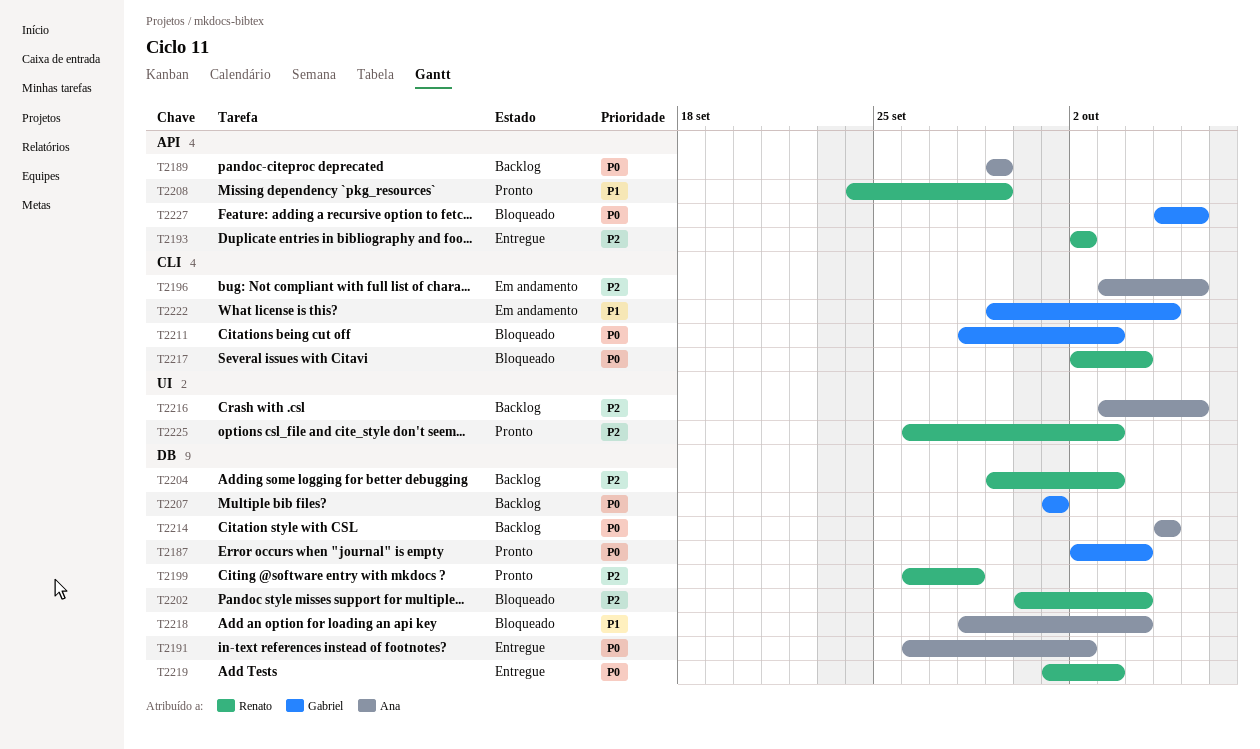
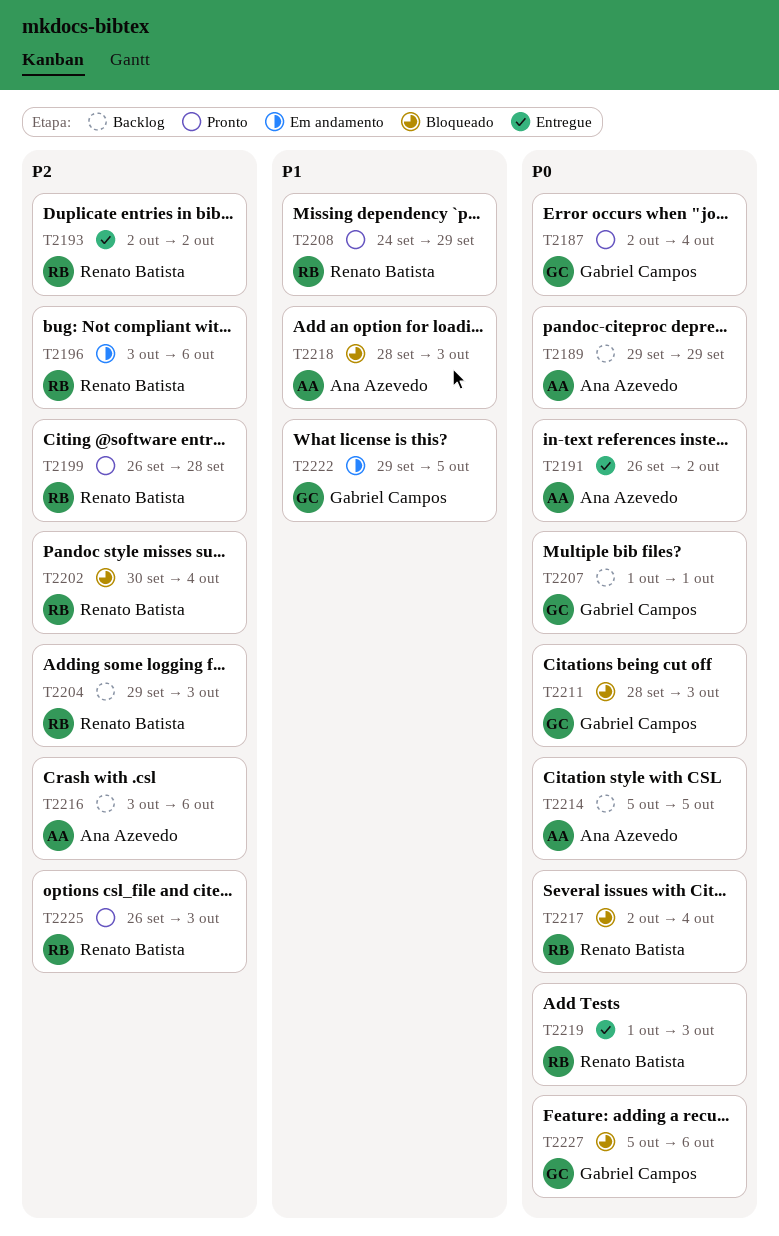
T2196, owner: Ana Azevedo -> Renato Batista
T2218, due: Oct 4 -> Oct 3

